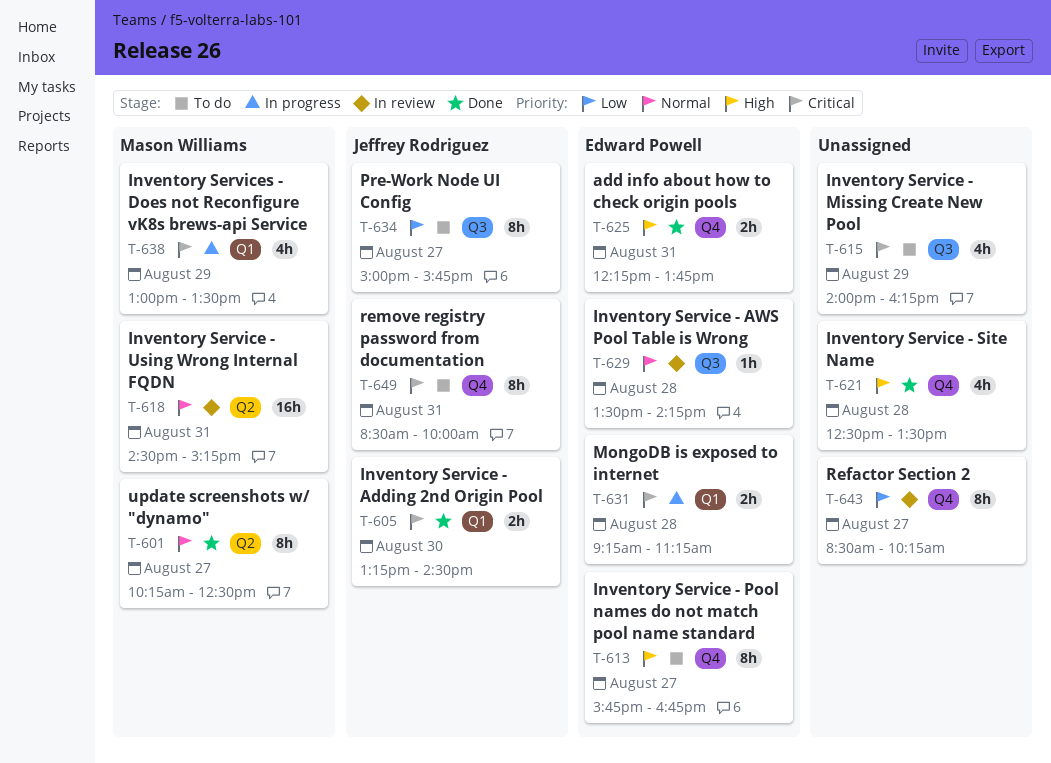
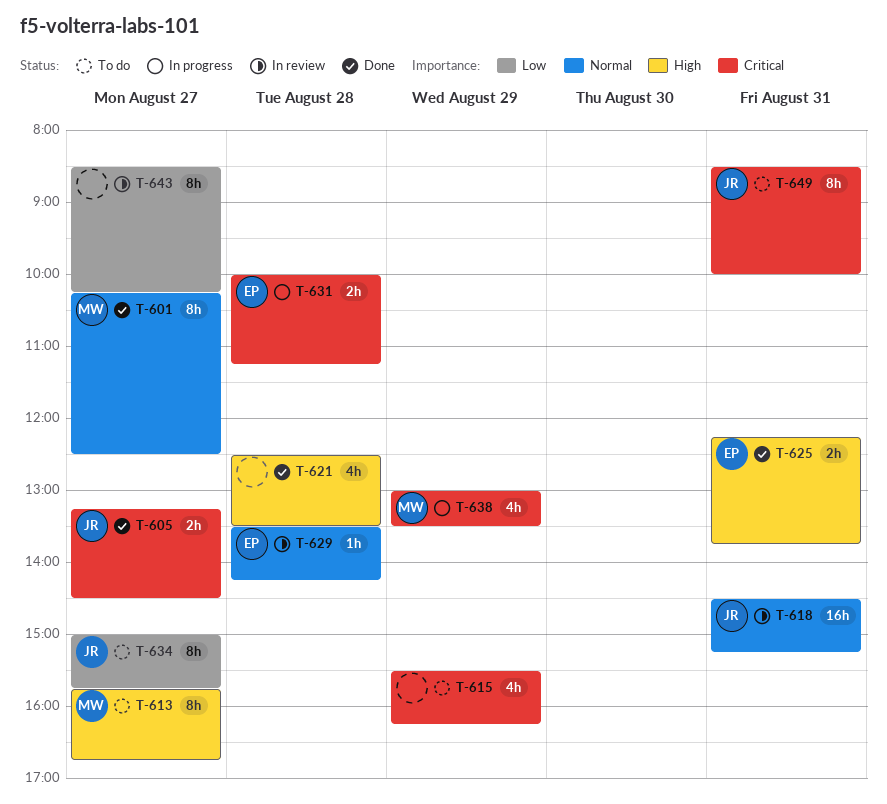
T-605, day: Aug 30 -> Aug 27
T-613, owner: Edward Powell -> Mason Williams
T-615, begins: 14:00 -> 15:30
T-618, owner: Mason Williams -> Jeffrey Rodriguez
T-631, begins: 09:15 -> 10:00

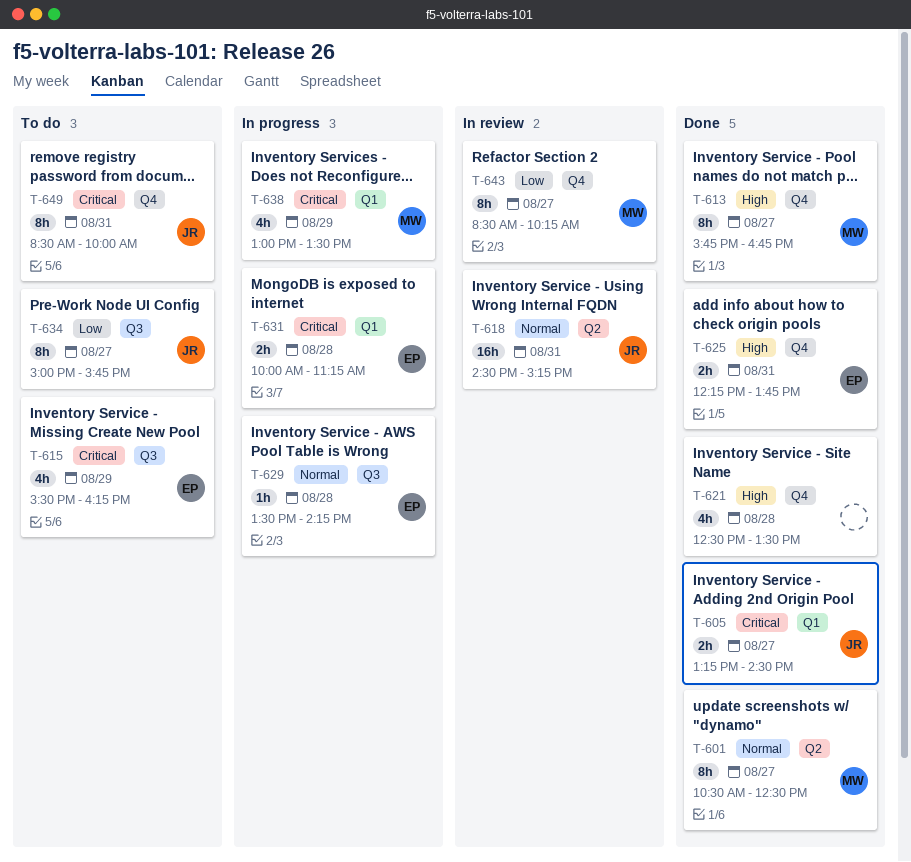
T-601, begins: 10:15 -> 10:30
T-613, status: To do -> Done
T-615, owner: none -> EP
T-629, status: In review -> In progress
T-643, owner: none -> MW

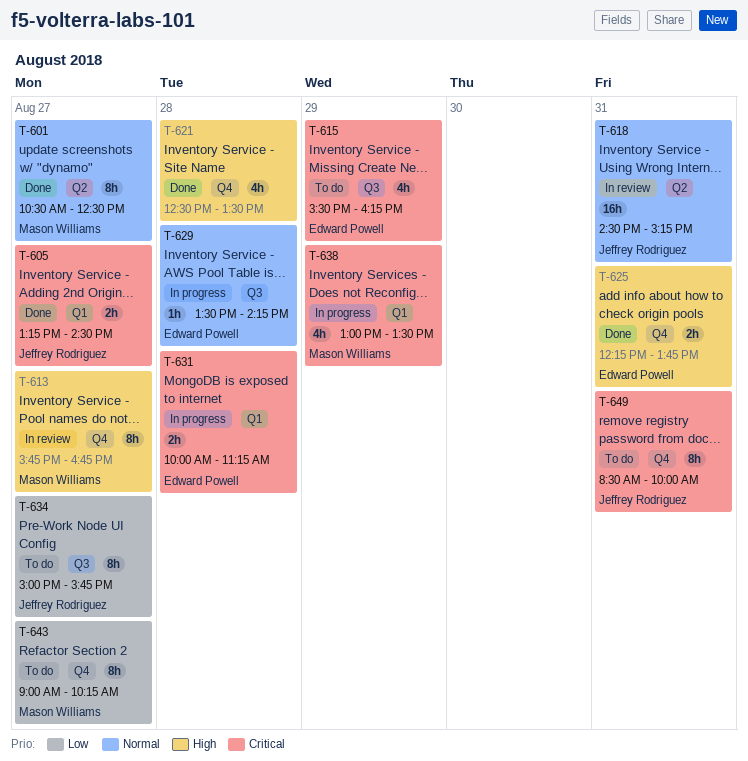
T-613, status: Done -> In review
T-643, status: In review -> To do
T-643, begins: 08:30 -> 09:00

